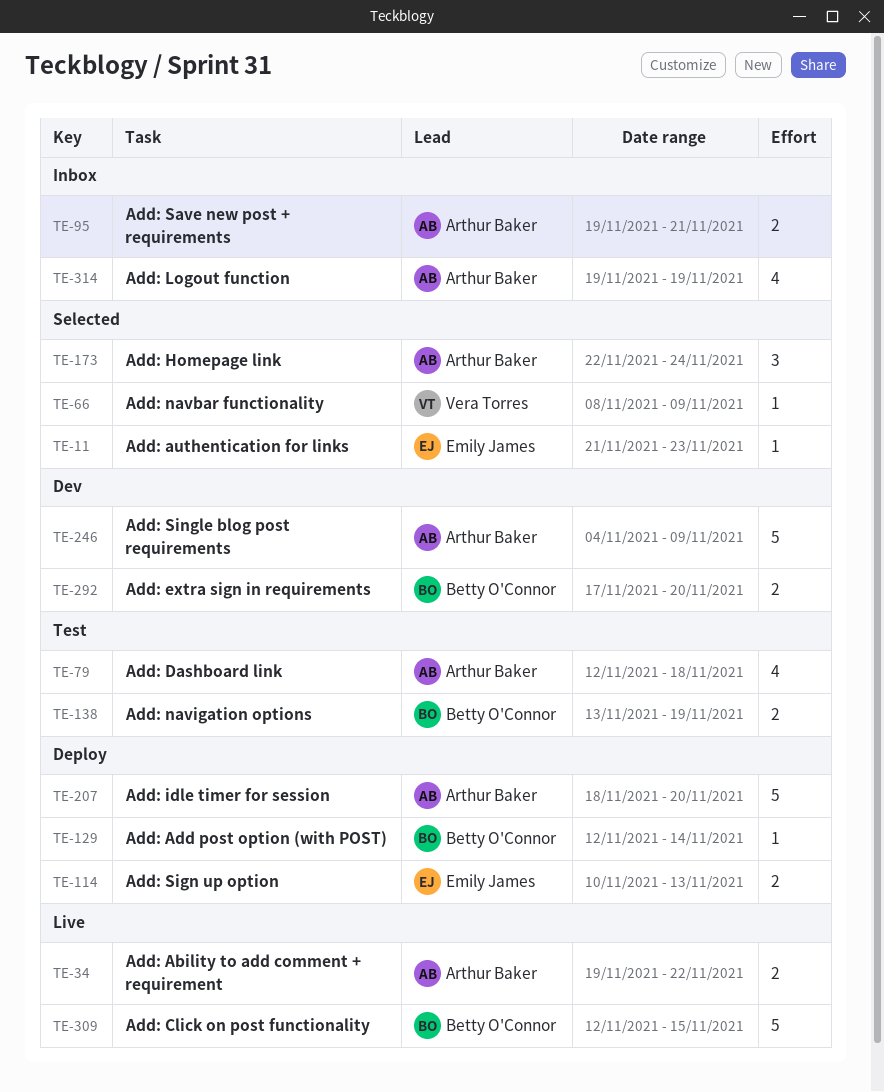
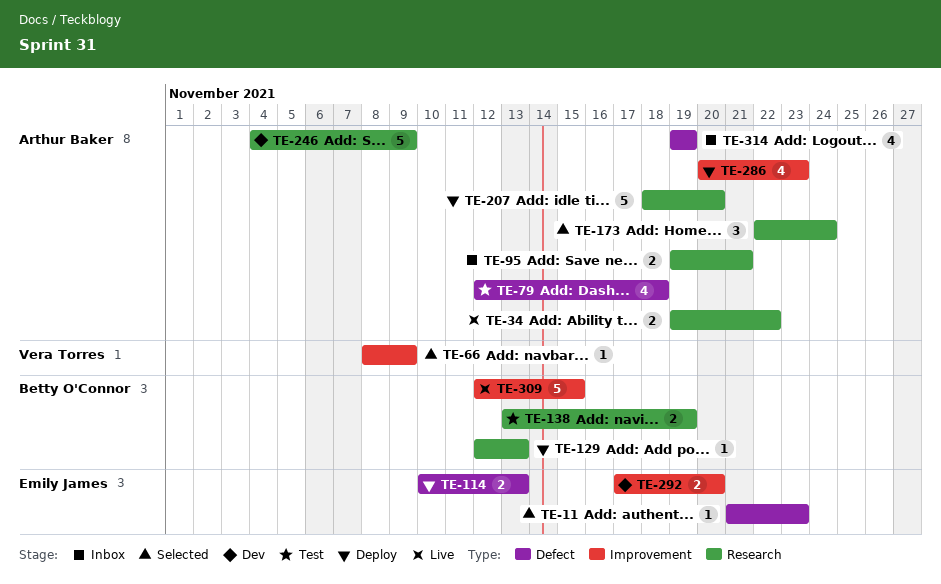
TE-129, due: Nov 14 -> Nov 13
TE-286: none -> present
TE-292, owner: Betty O'Connor -> Emily James

